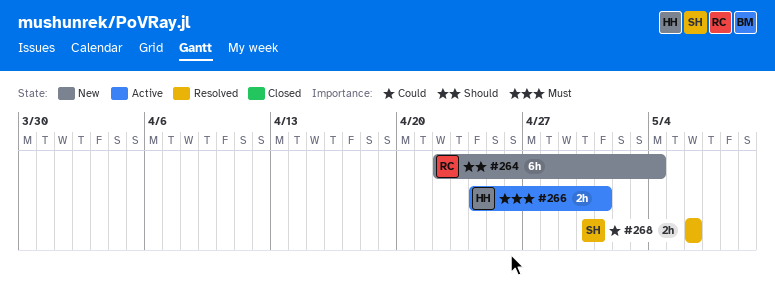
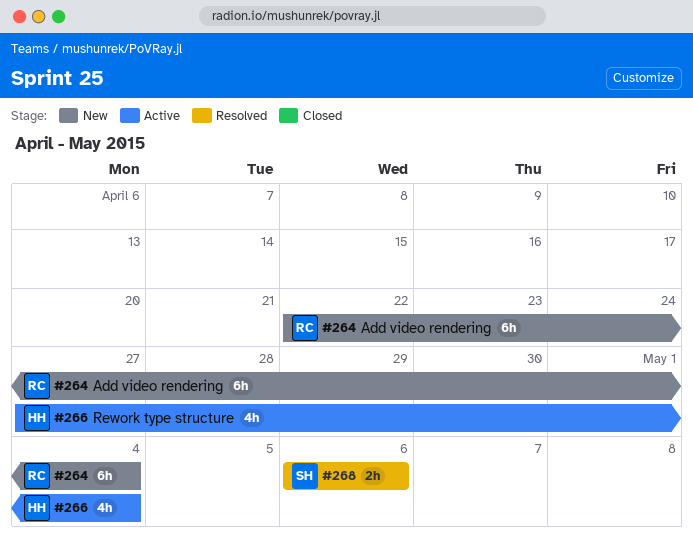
#266, estimate: 2h -> 4h
#266, start: Apr 24 -> Apr 27
#266, due: May 1 -> May 4

